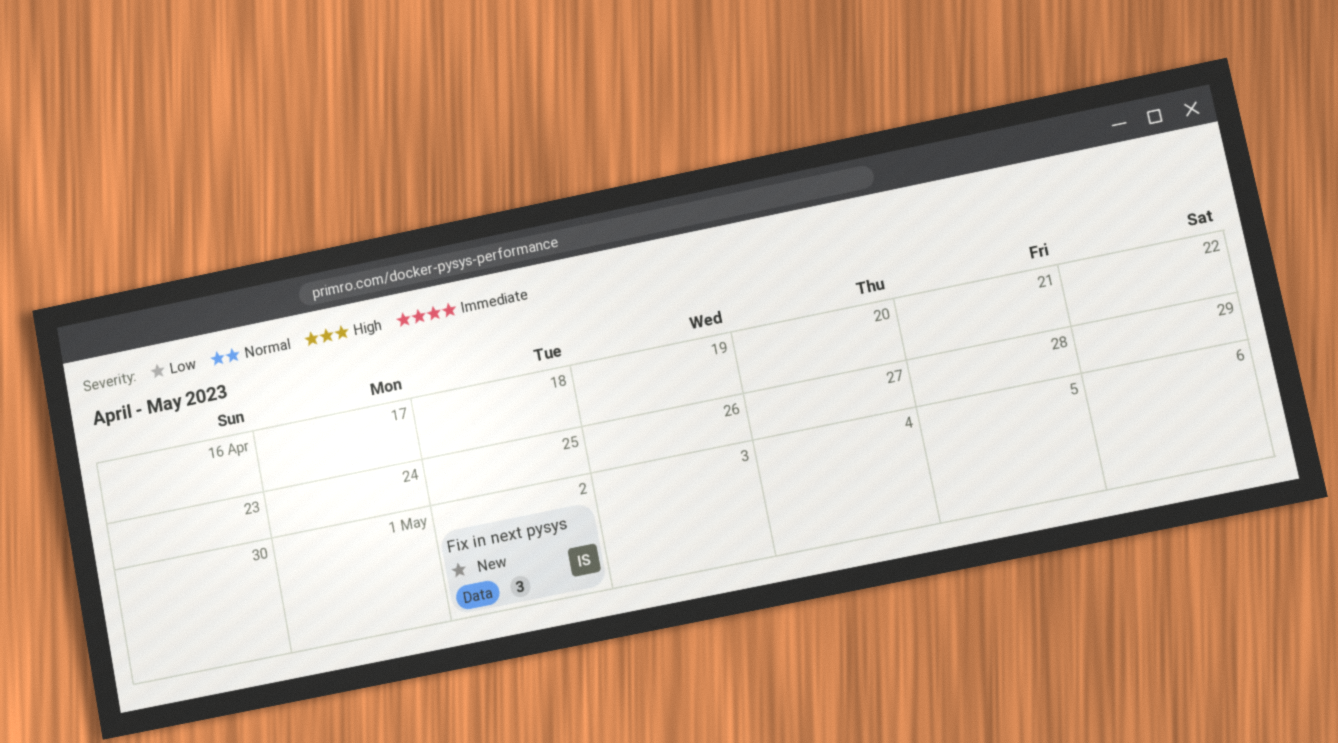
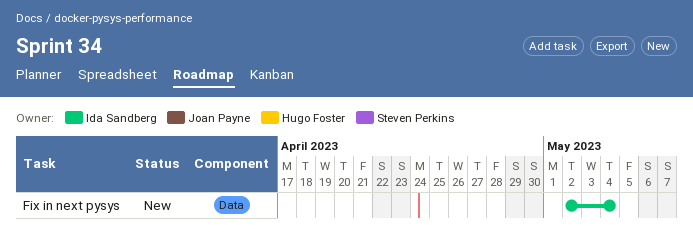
Fix in next pysys, due: May 2 -> May 4

